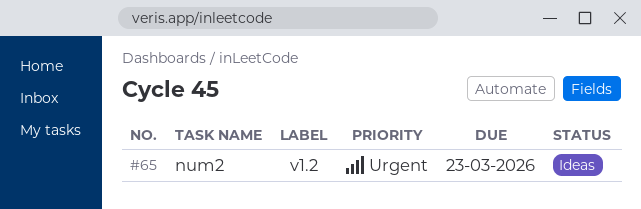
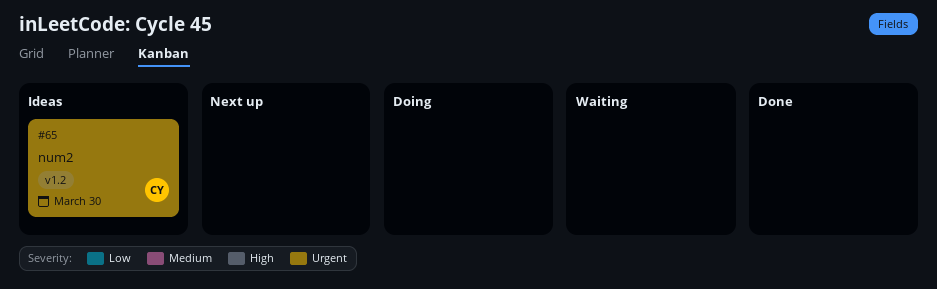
#65, due: Mar 23 -> Mar 30

